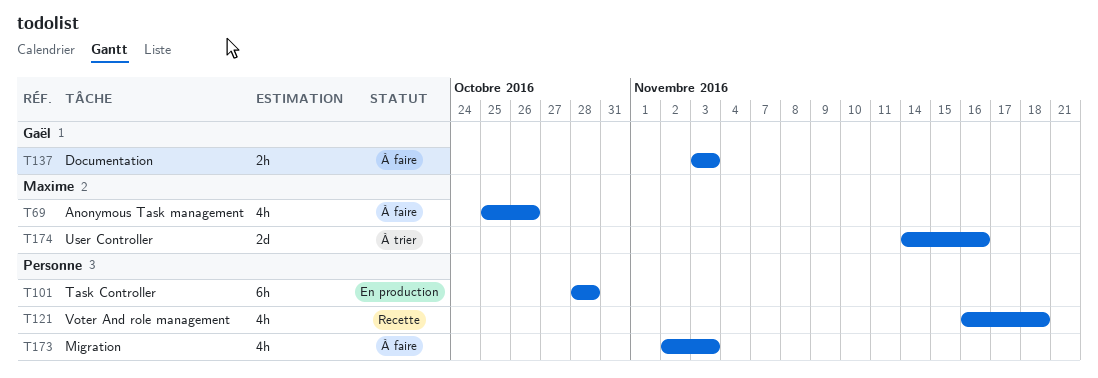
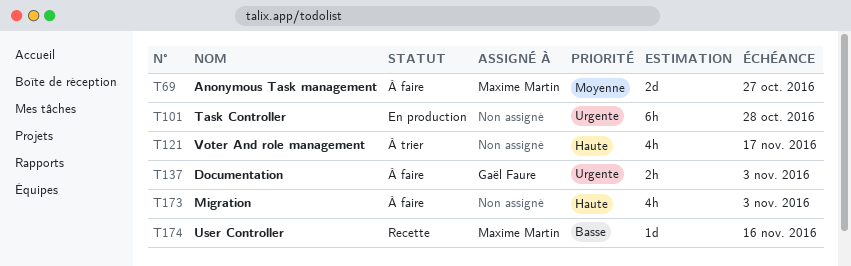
T69, estimate: 4h -> 2d
T69, due: Oct 26 -> Oct 27
T121, status: Recette -> À trier
T121, due: Nov 18 -> Nov 17
T174, status: À trier -> Recette
T174, estimate: 2d -> 1d

